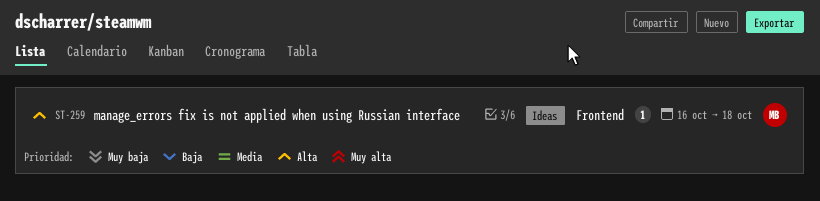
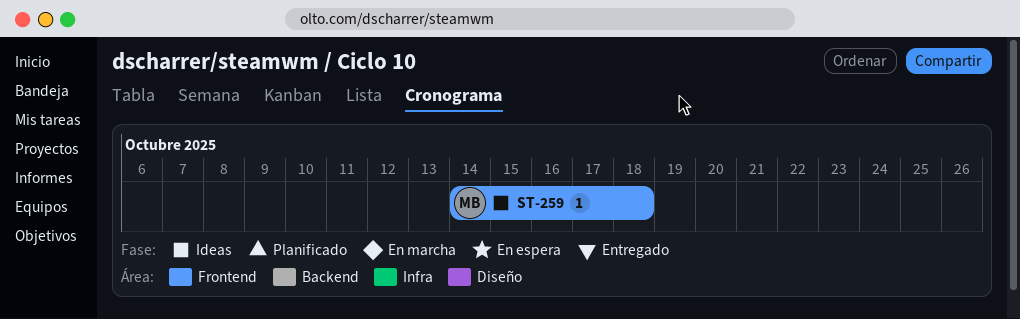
ST-259, start: Oct 16 -> Oct 14

